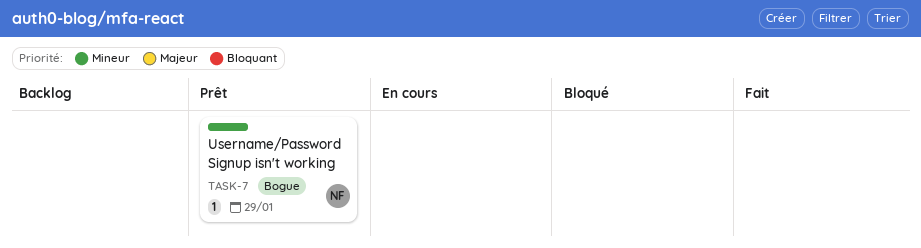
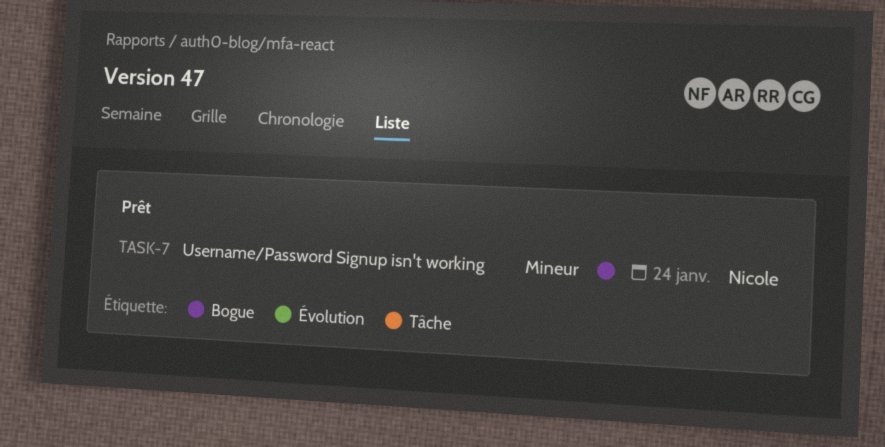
TASK-7, due: Jan 29 -> Jan 24

